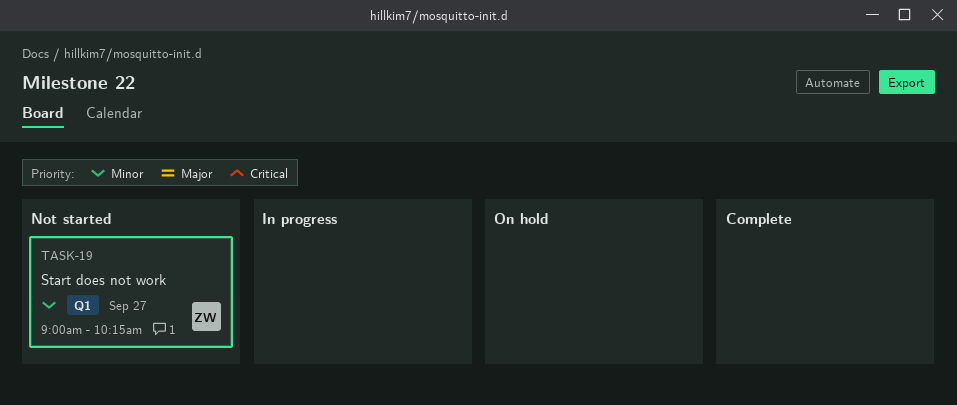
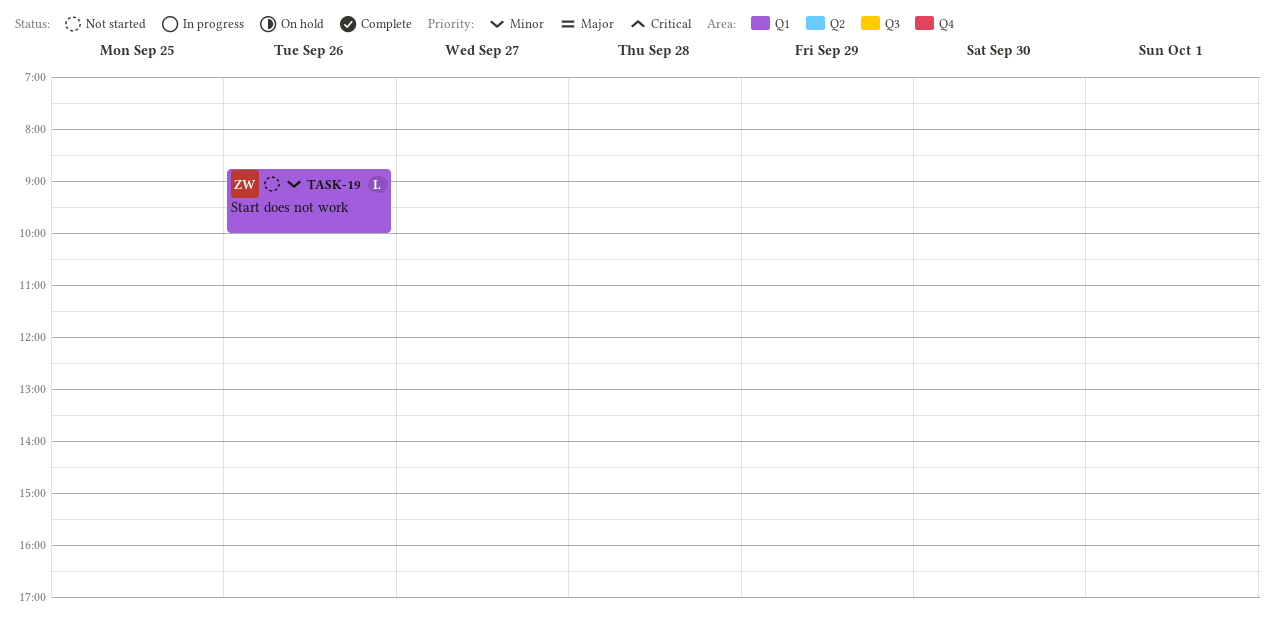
TASK-19, day: Sep 27 -> Sep 26
TASK-19, begins: 09:00 -> 08:45
TASK-19, ends: 10:15 -> 10:00

